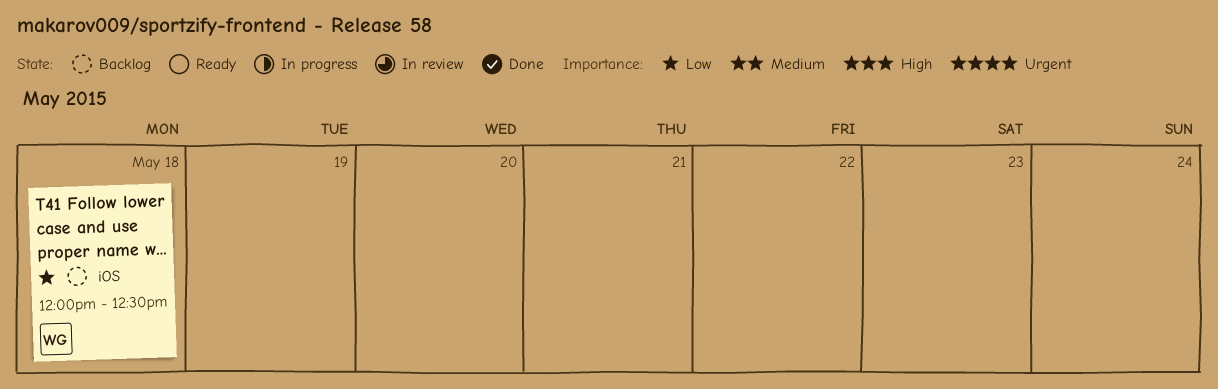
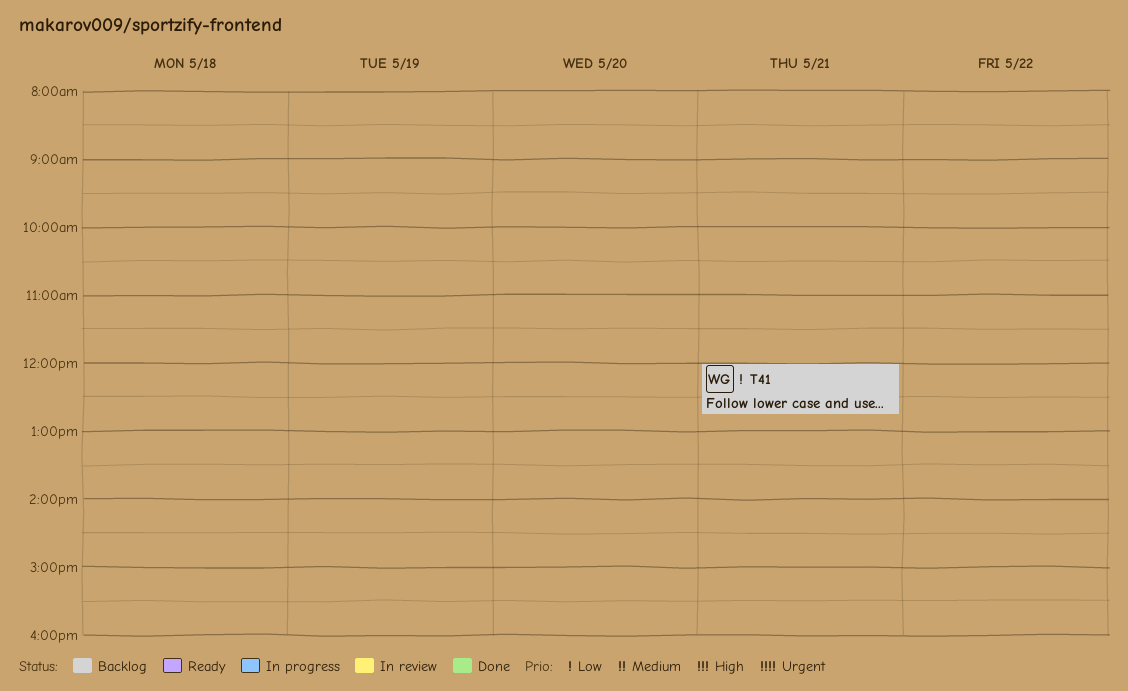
T41, day: May 18 -> May 21
T41, ends: 12:30 -> 12:45

